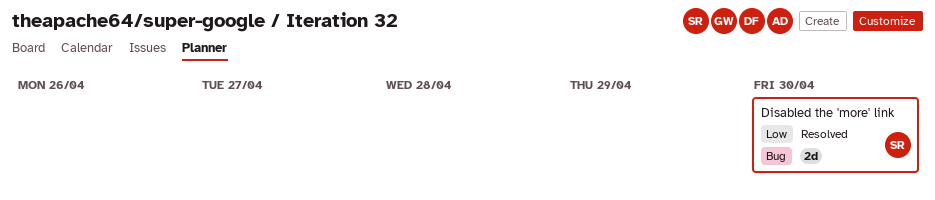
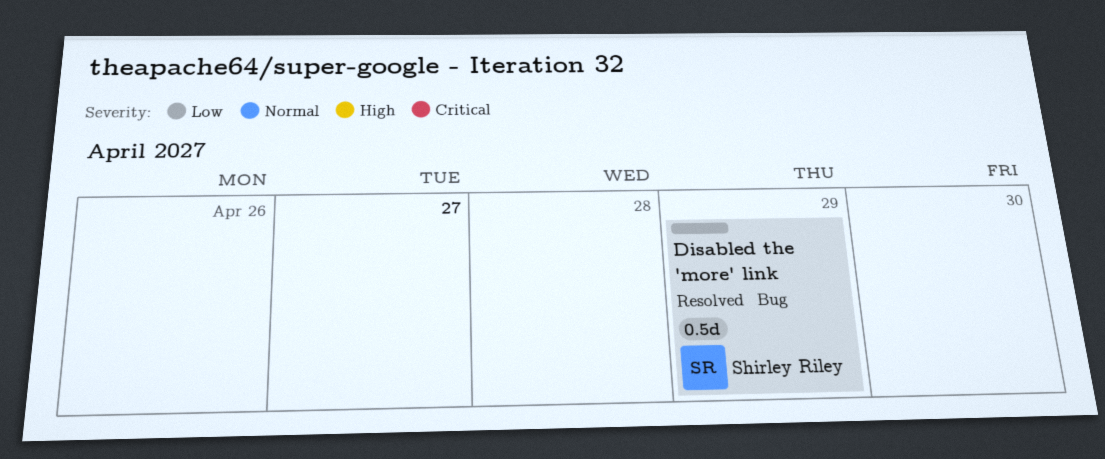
Disabled the 'more' link, estimate: 2d -> 0.5d
Disabled the 'more' link, due: Apr 30 -> Apr 29

